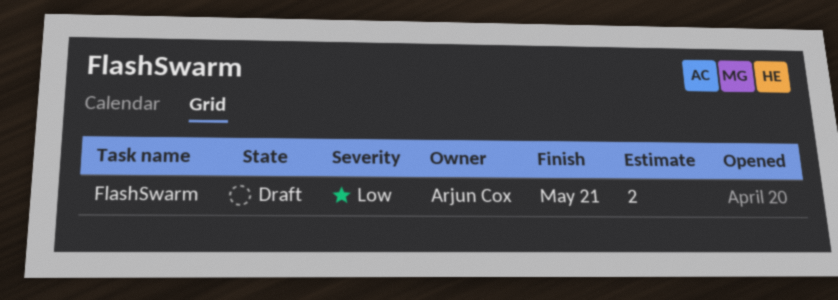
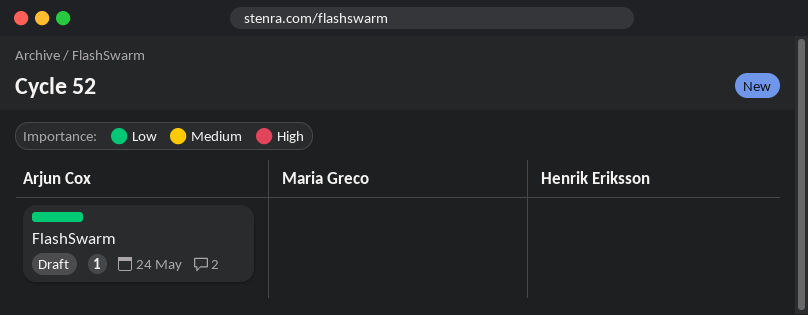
FlashSwarm, estimate: 2 -> 1
FlashSwarm, due: May 21 -> May 24

